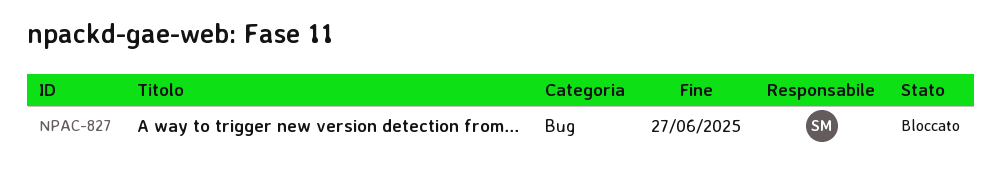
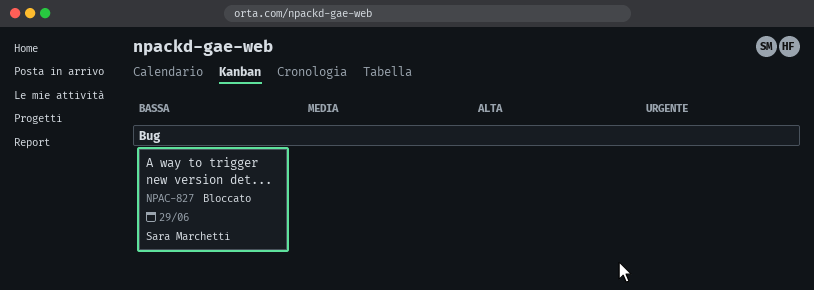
NPAC-827, due: Jun 27 -> Jun 29

